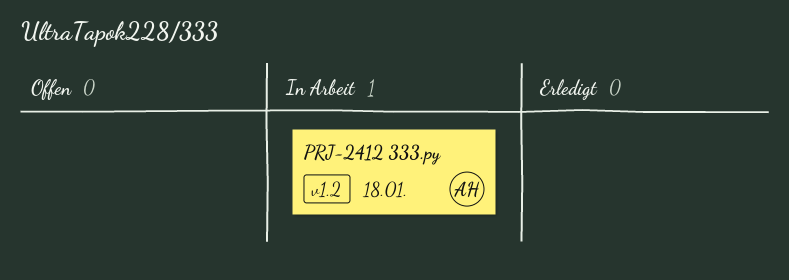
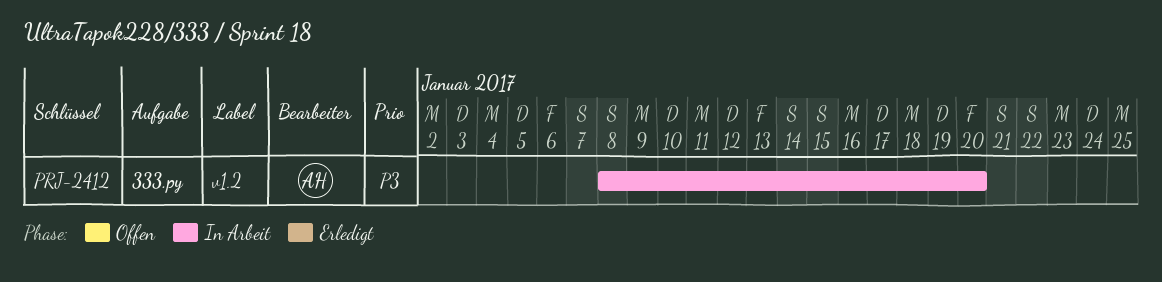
PRJ-2412, due: Jan 18 -> Jan 20

